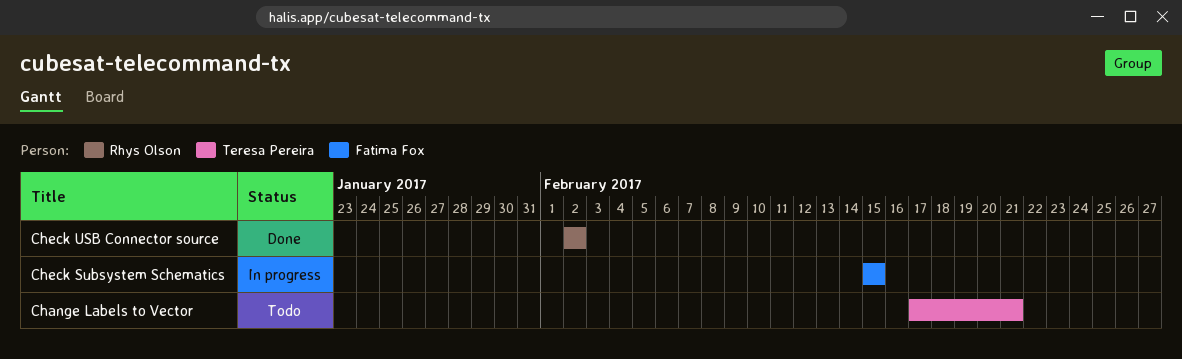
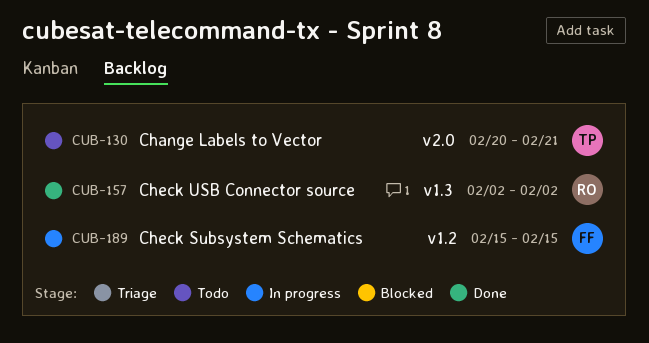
Change Labels to Vector, start: Feb 17 -> Feb 20

